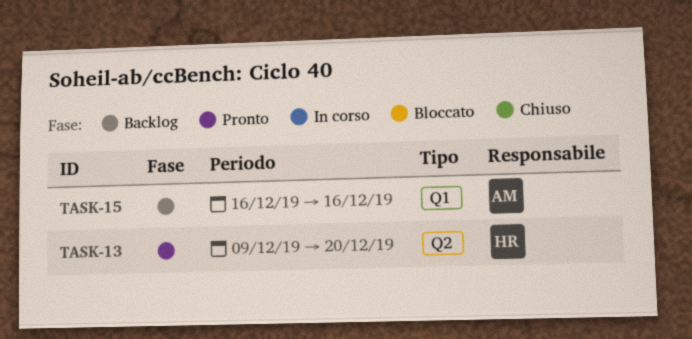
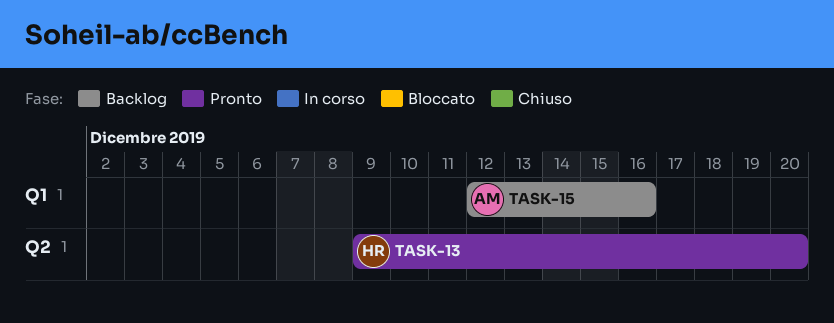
TASK-15, start: Dec 16 -> Dec 12

